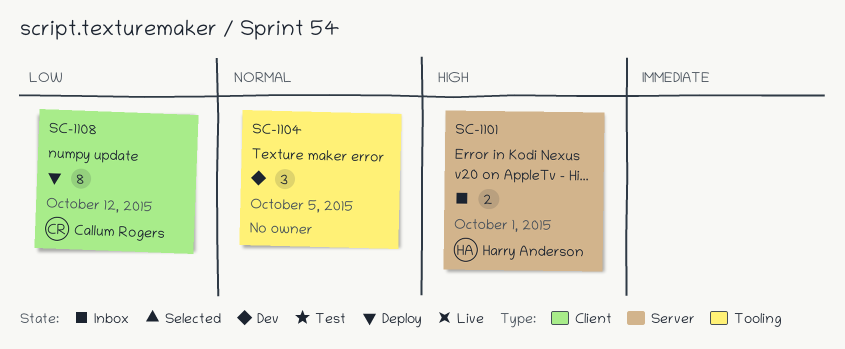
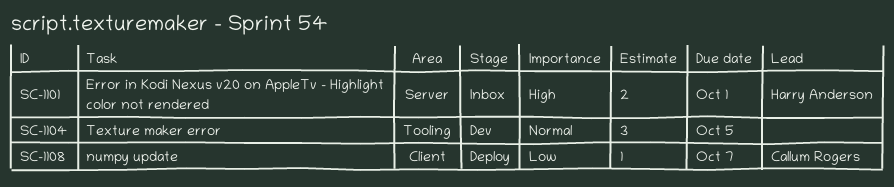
SC-1108, estimate: 8 -> 1
SC-1108, due: Oct 12 -> Oct 7

